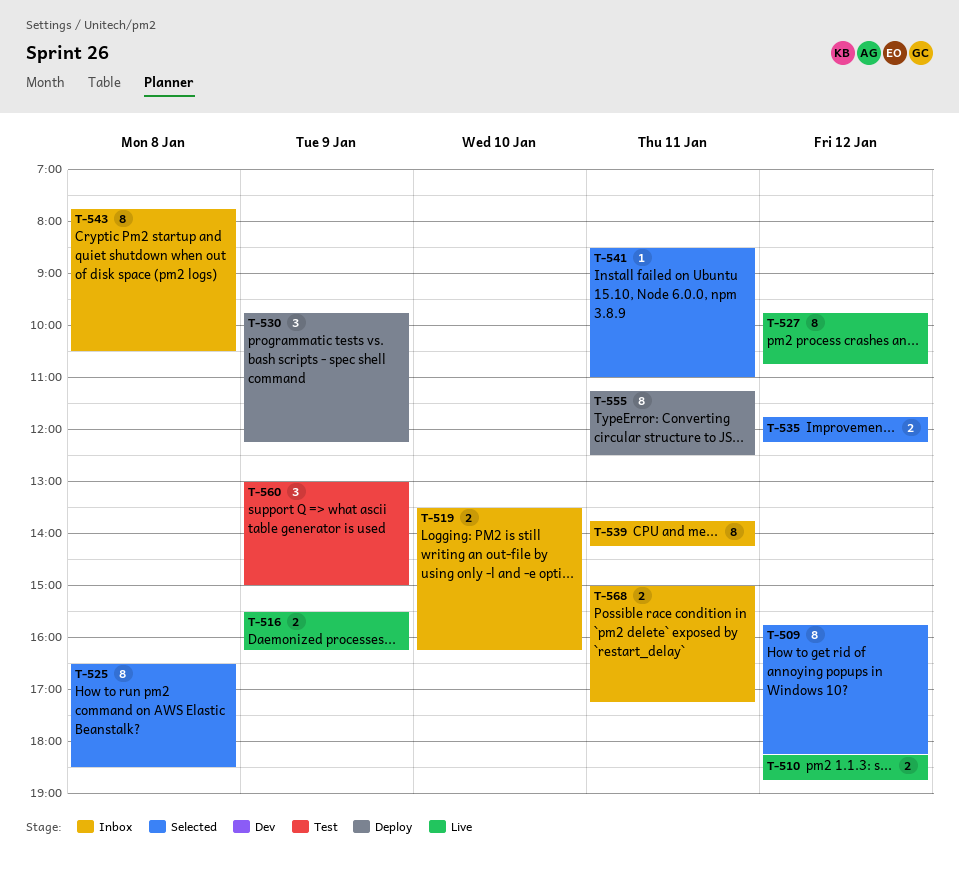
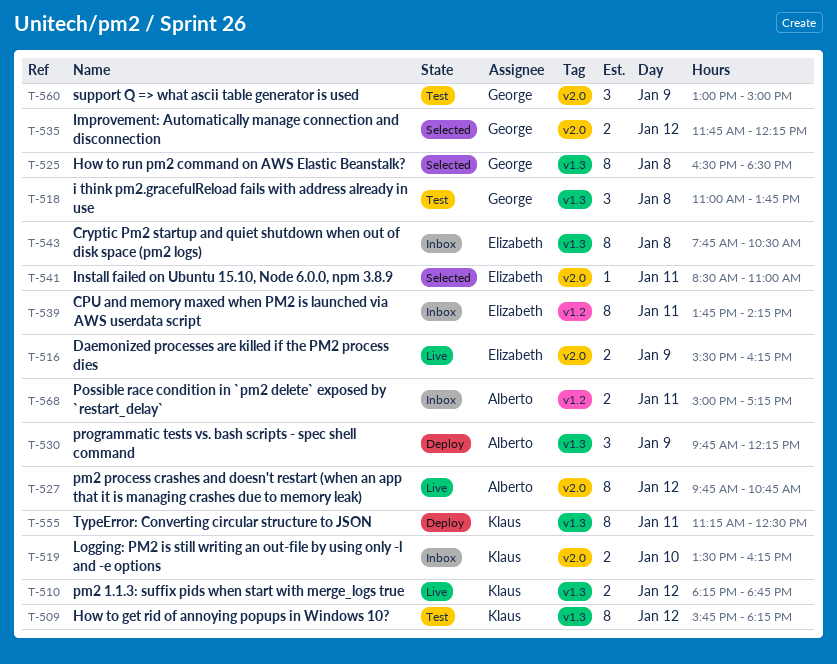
T-509, status: Selected -> Test
T-518: none -> present

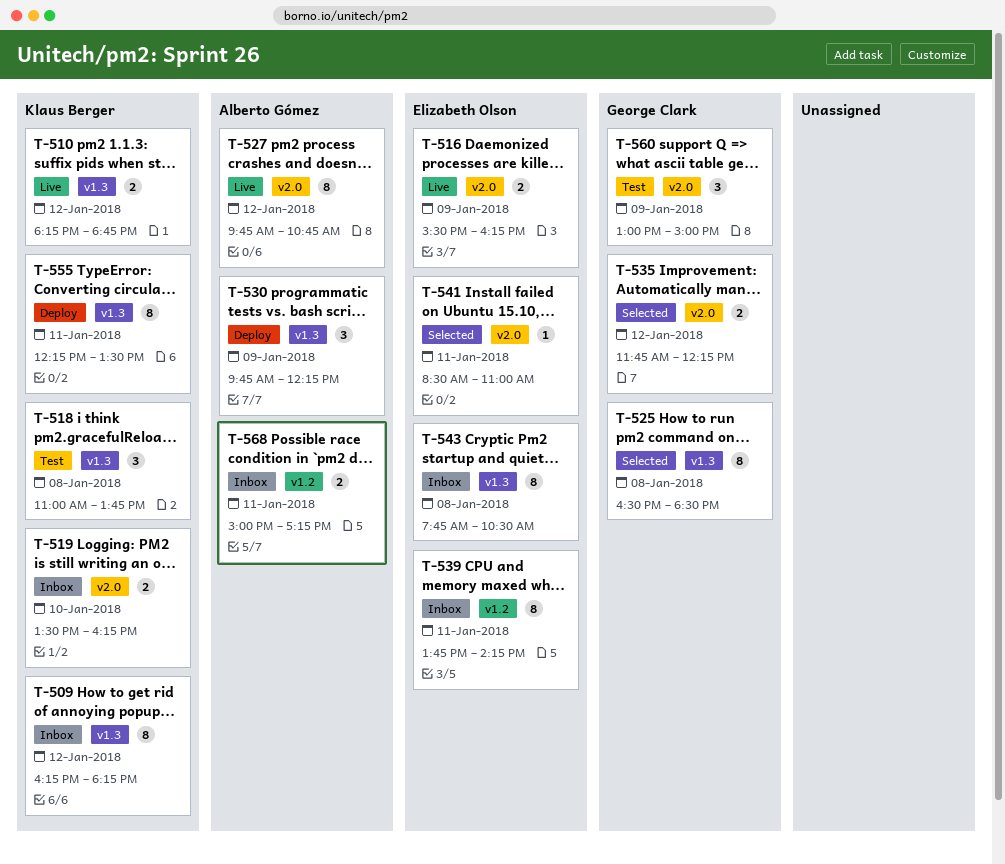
T-509, status: Test -> Inbox
T-509, begins: 15:45 -> 16:15
T-518, owner: George Clark -> Klaus Berger
T-555, begins: 11:15 -> 12:15
T-555, ends: 12:30 -> 13:30

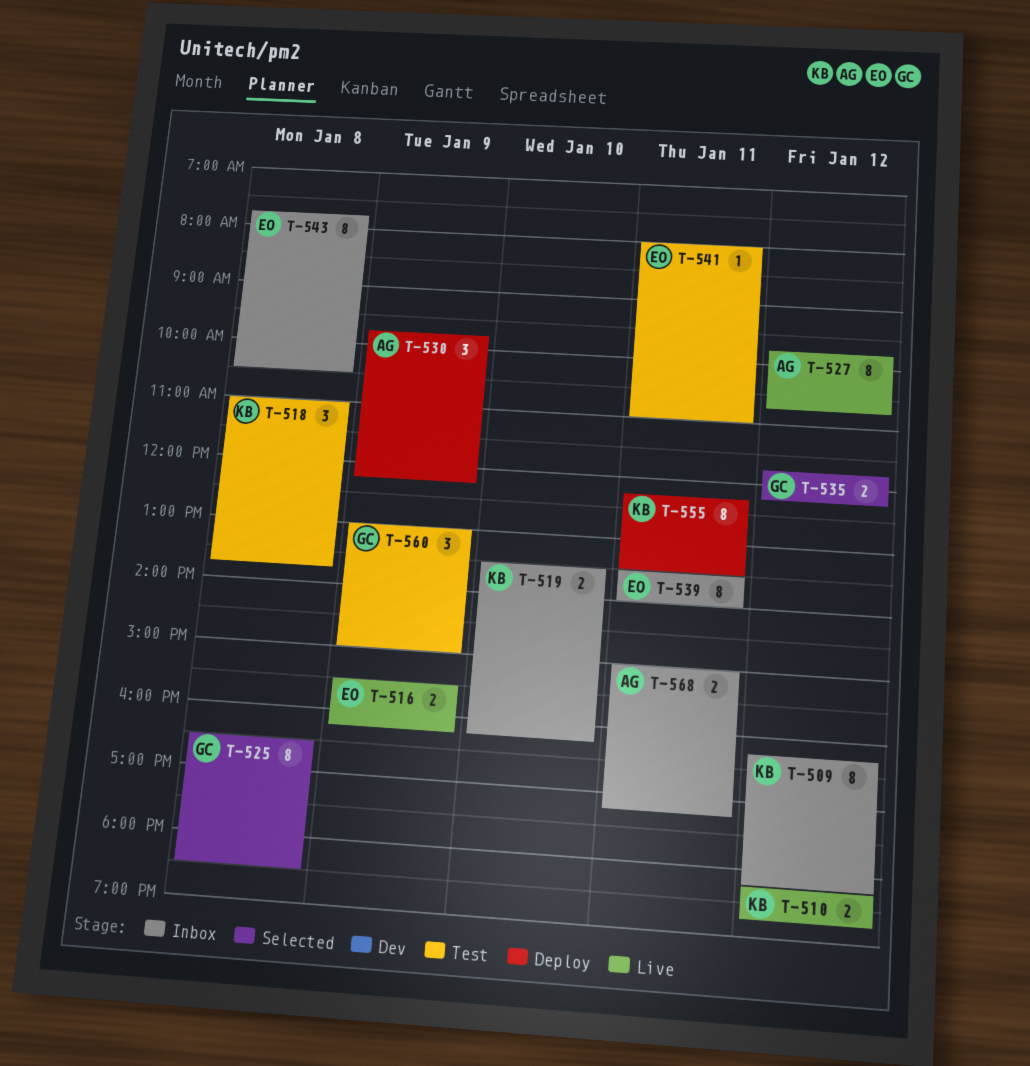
T-539, begins: 13:45 -> 13:30
T-539, ends: 14:15 -> 14:00
T-541, status: Selected -> Test
T-541, begins: 08:30 -> 08:00

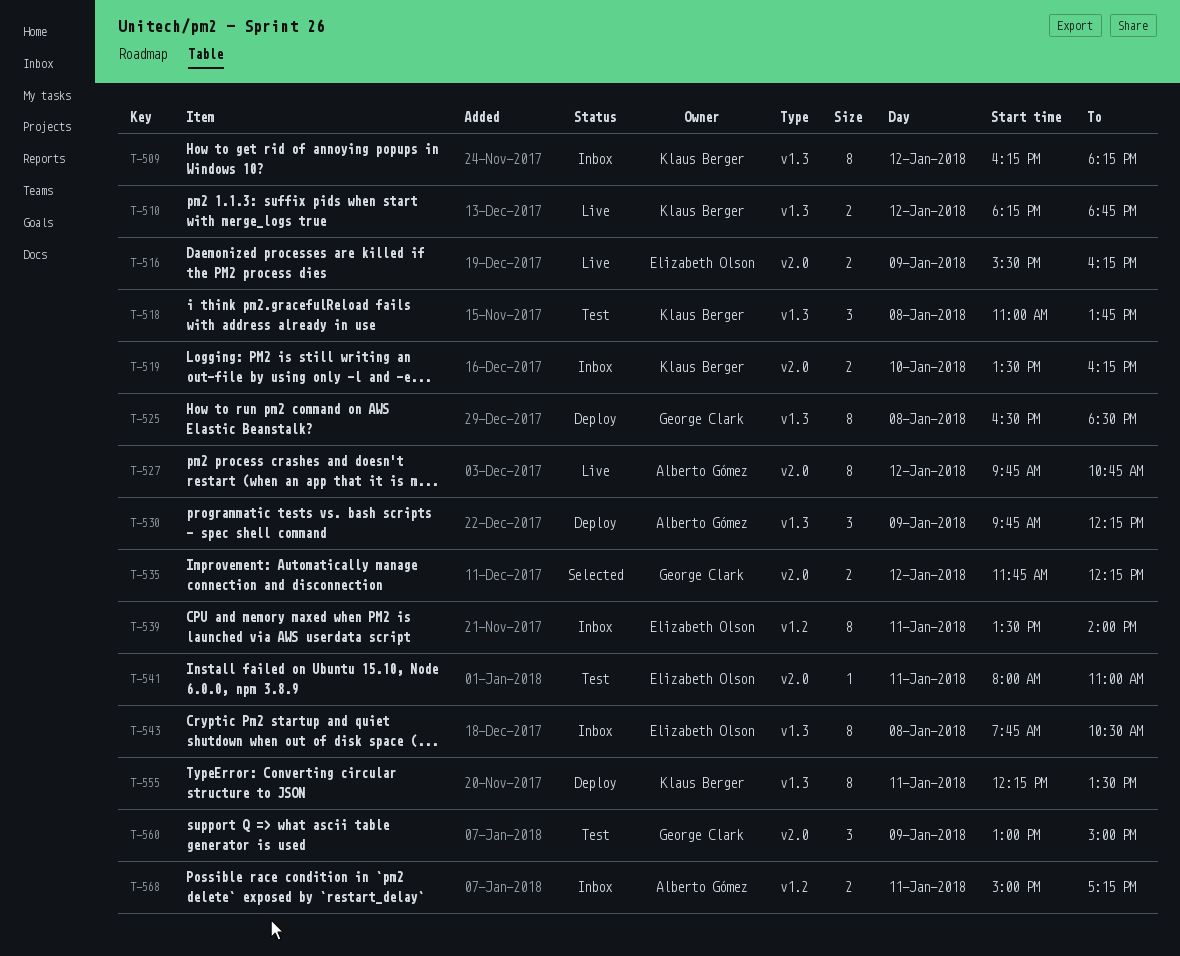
T-525, status: Selected -> Deploy

